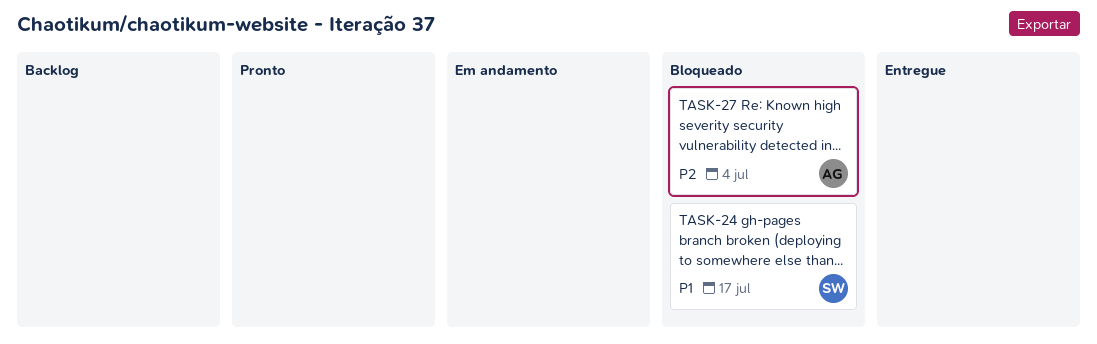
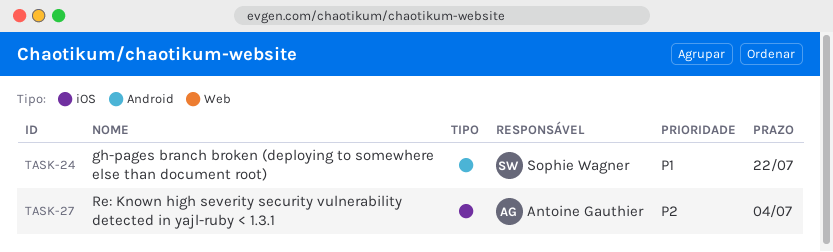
TASK-24, due: Jul 17 -> Jul 22

